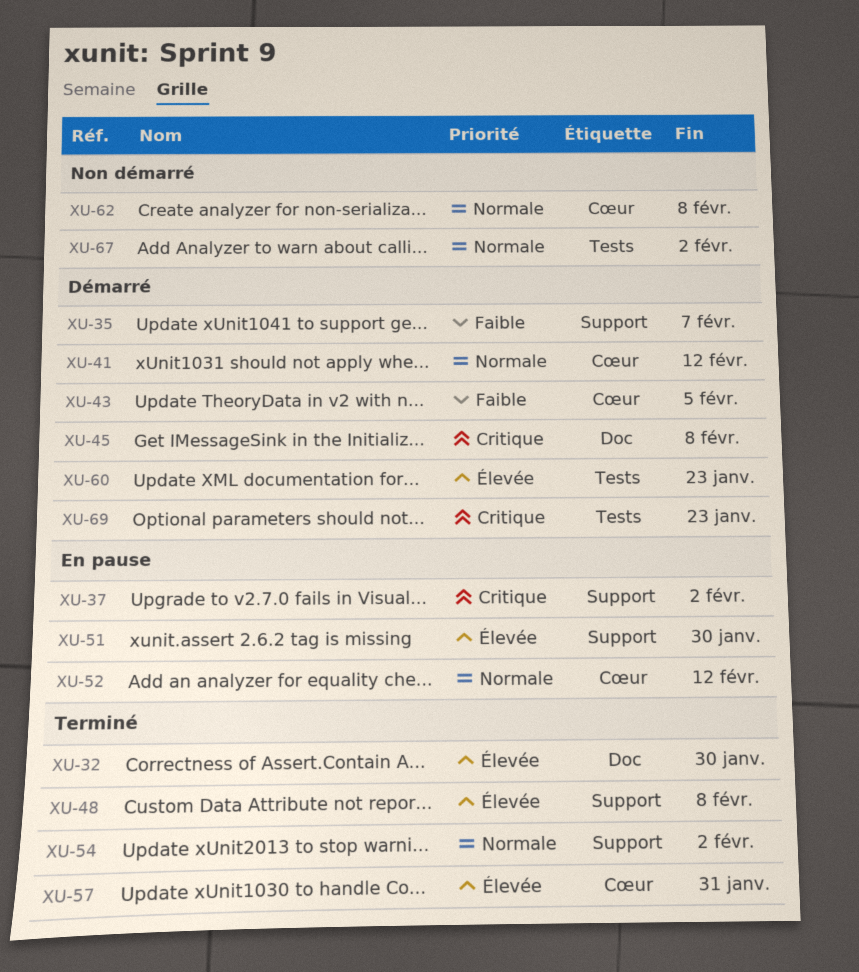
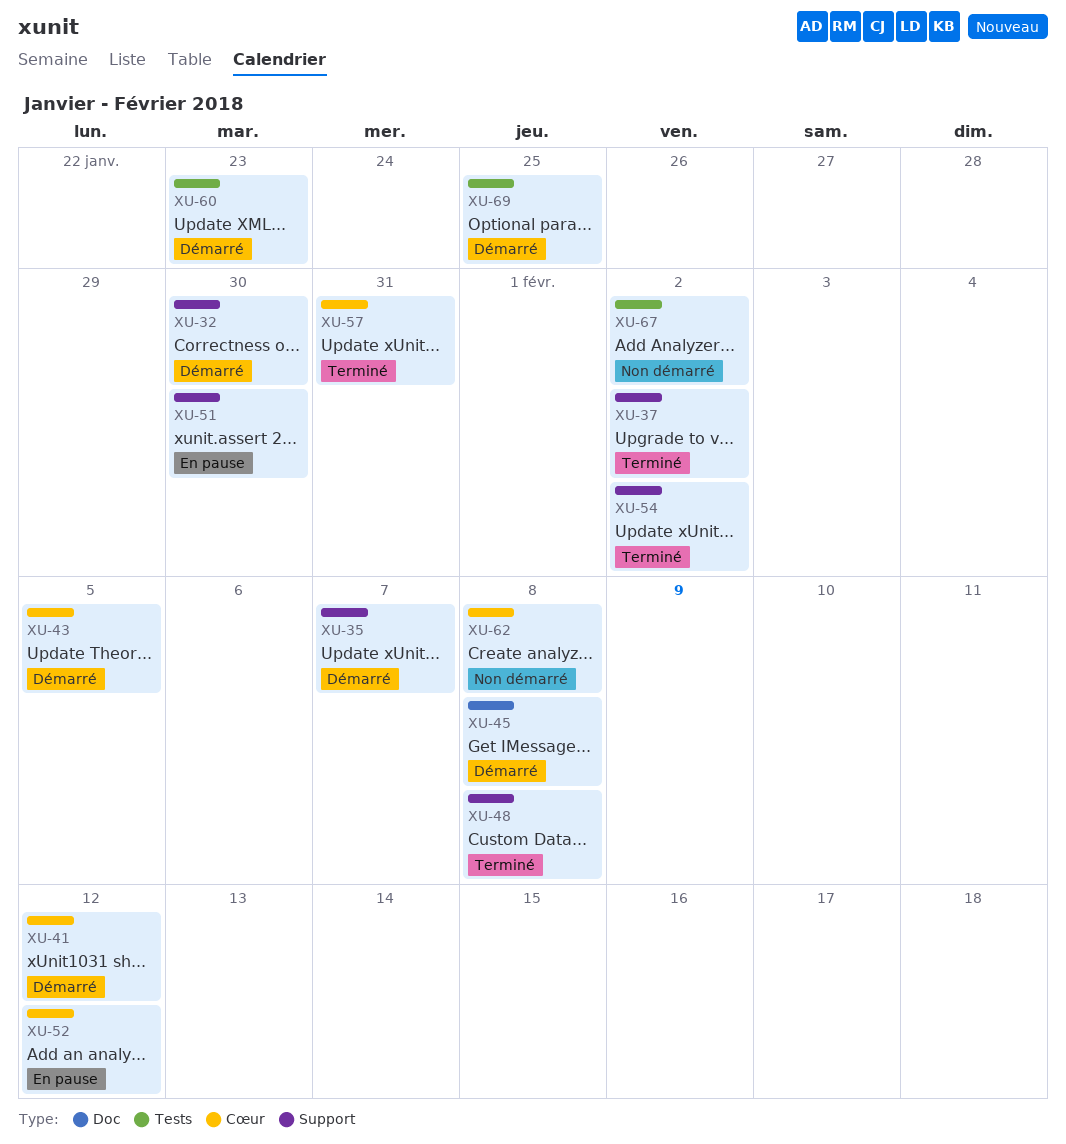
XU-32, status: Terminé -> Démarré
XU-32, label: Doc -> Support
XU-37, status: En pause -> Terminé
XU-69, due: Jan 23 -> Jan 25

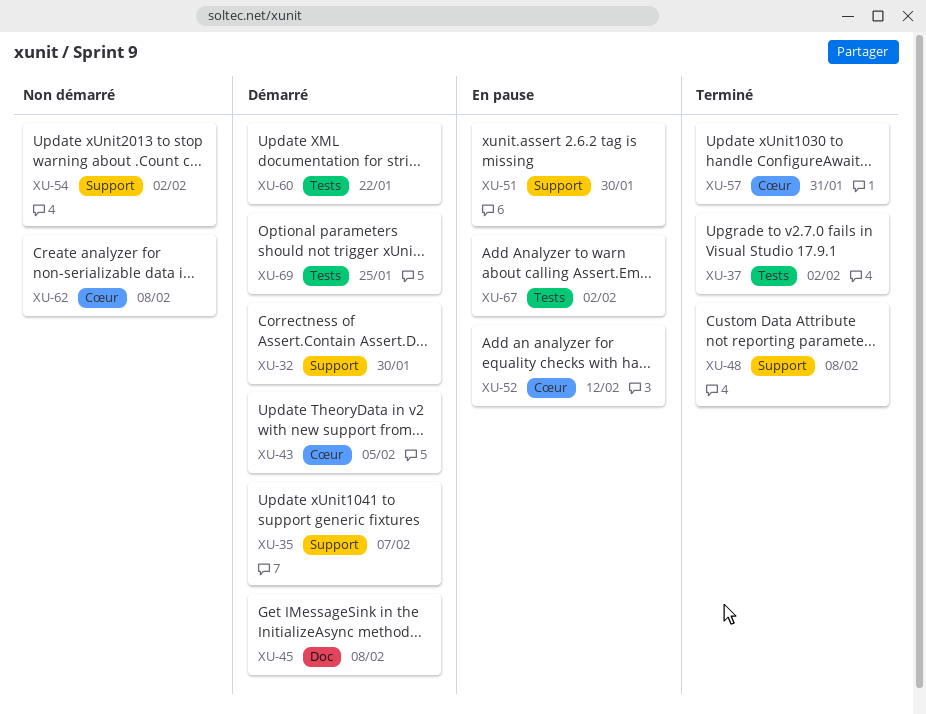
XU-37, label: Support -> Tests
XU-41: present -> none
XU-54, status: Terminé -> Non démarré
XU-60, due: Jan 23 -> Jan 22
XU-67, status: Non démarré -> En pause

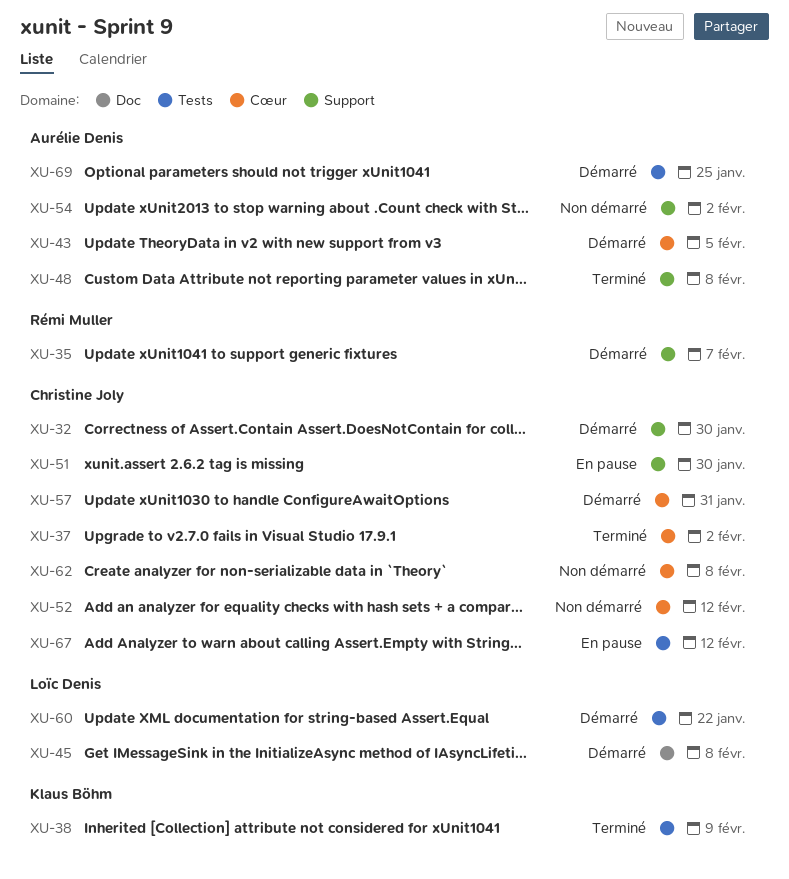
XU-37, label: Tests -> Cœur
XU-38: none -> present
XU-52, status: En pause -> Non démarré
XU-57, status: Terminé -> Démarré
XU-67, due: Feb 2 -> Feb 12

